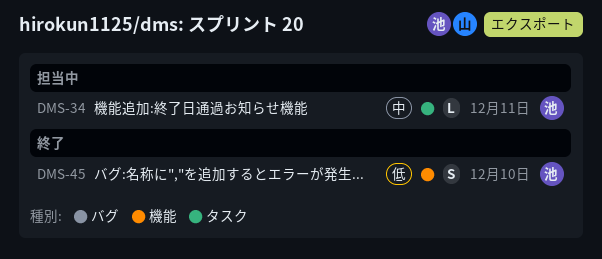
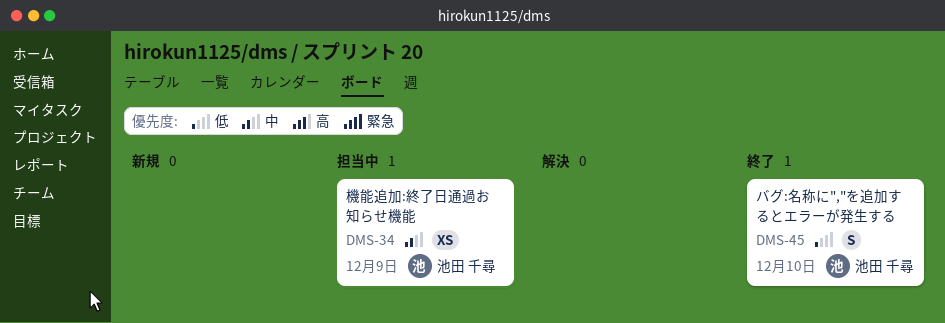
DMS-34, estimate: L -> XS
DMS-34, due: Dec 11 -> Dec 9

